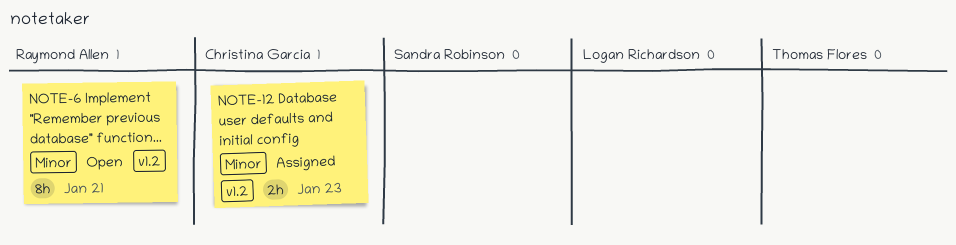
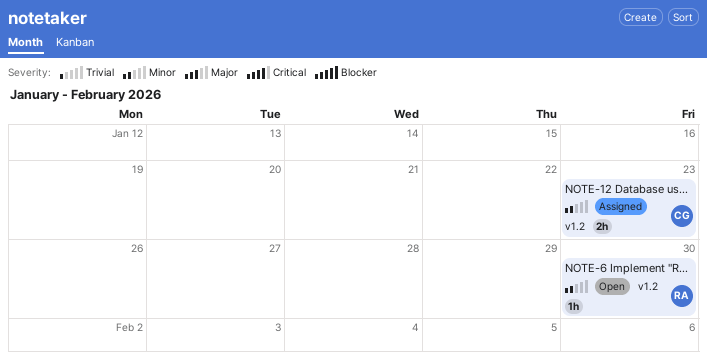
NOTE-6, estimate: 8h -> 1h
NOTE-6, due: Jan 21 -> Jan 30

